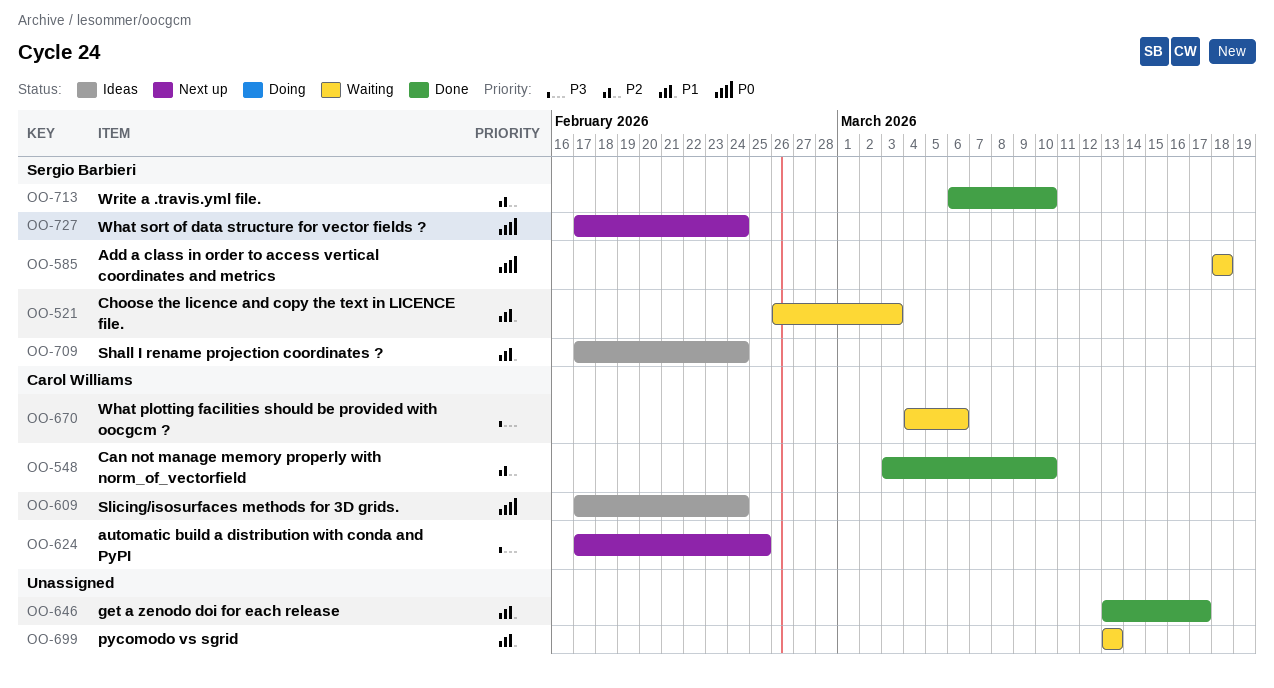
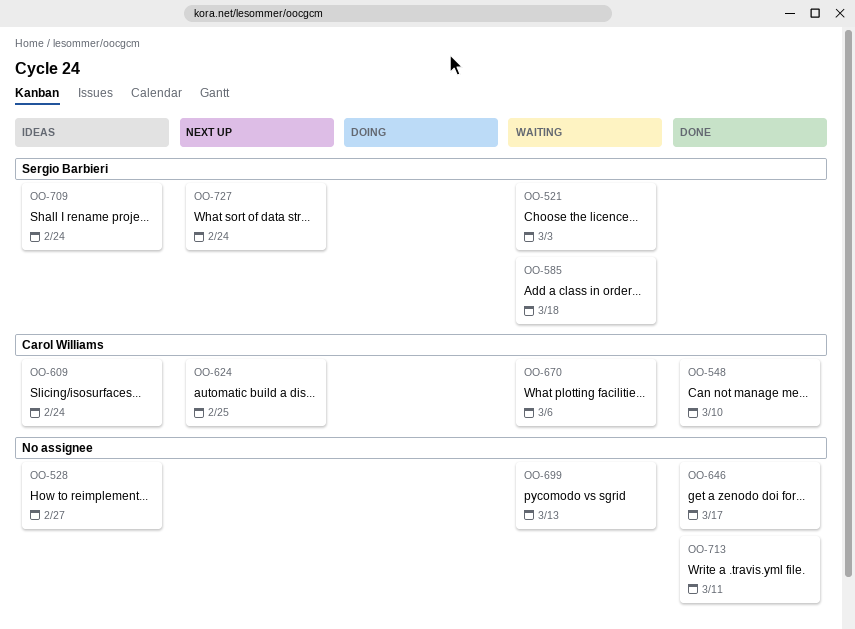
OO-528: none -> present
OO-713, owner: Sergio Barbieri -> none
OO-713, due: Mar 10 -> Mar 11

